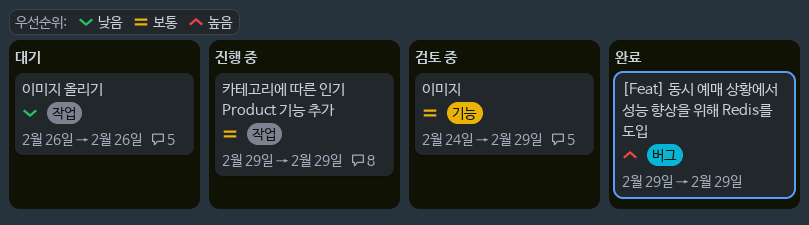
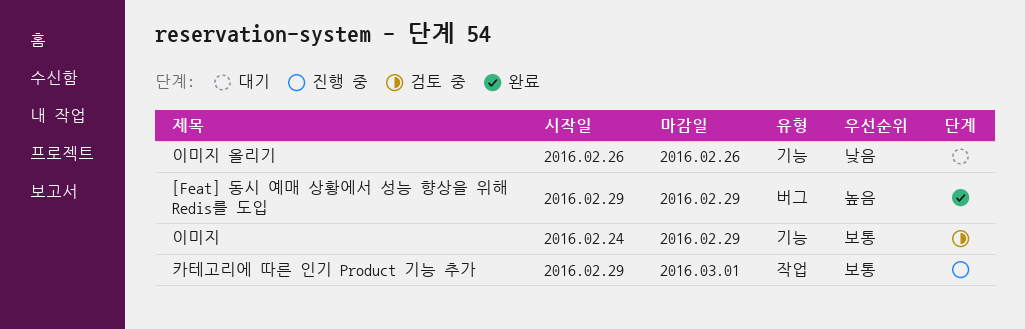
이미지 올리기, label: 작업 -> 기능
카테고리에 따른 인기 Product 기능 추가, due: Feb 29 -> Mar 1

